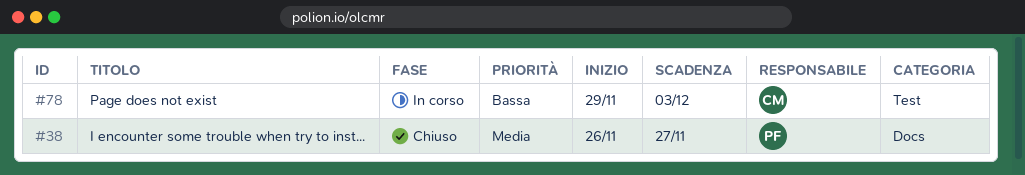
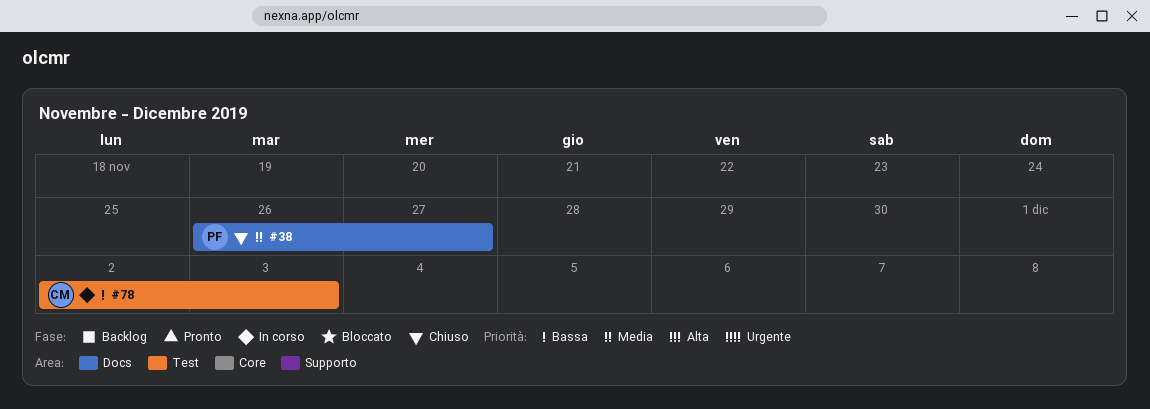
#78, start: Nov 29 -> Dec 2

